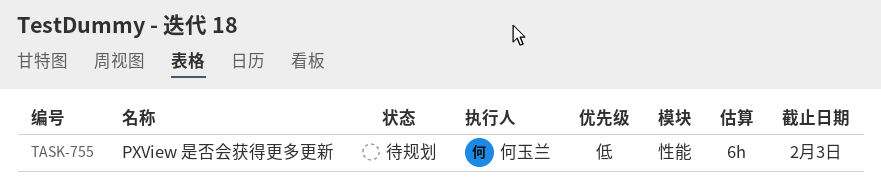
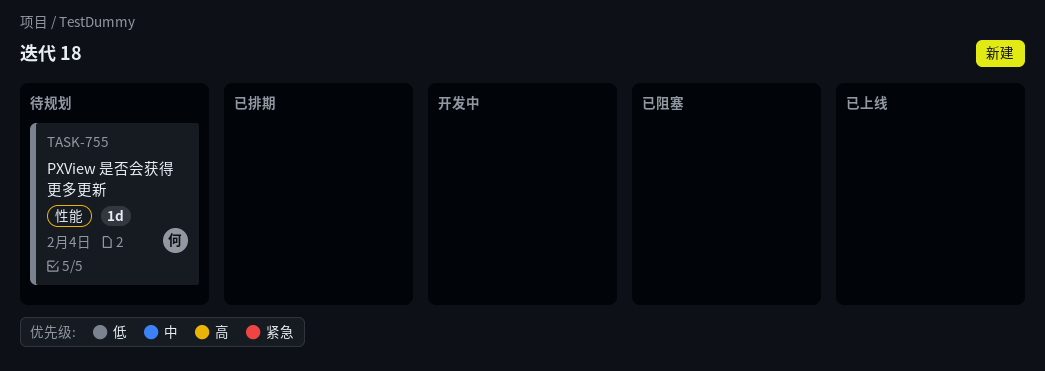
TASK-755, estimate: 6h -> 1d
TASK-755, due: Feb 3 -> Feb 4

